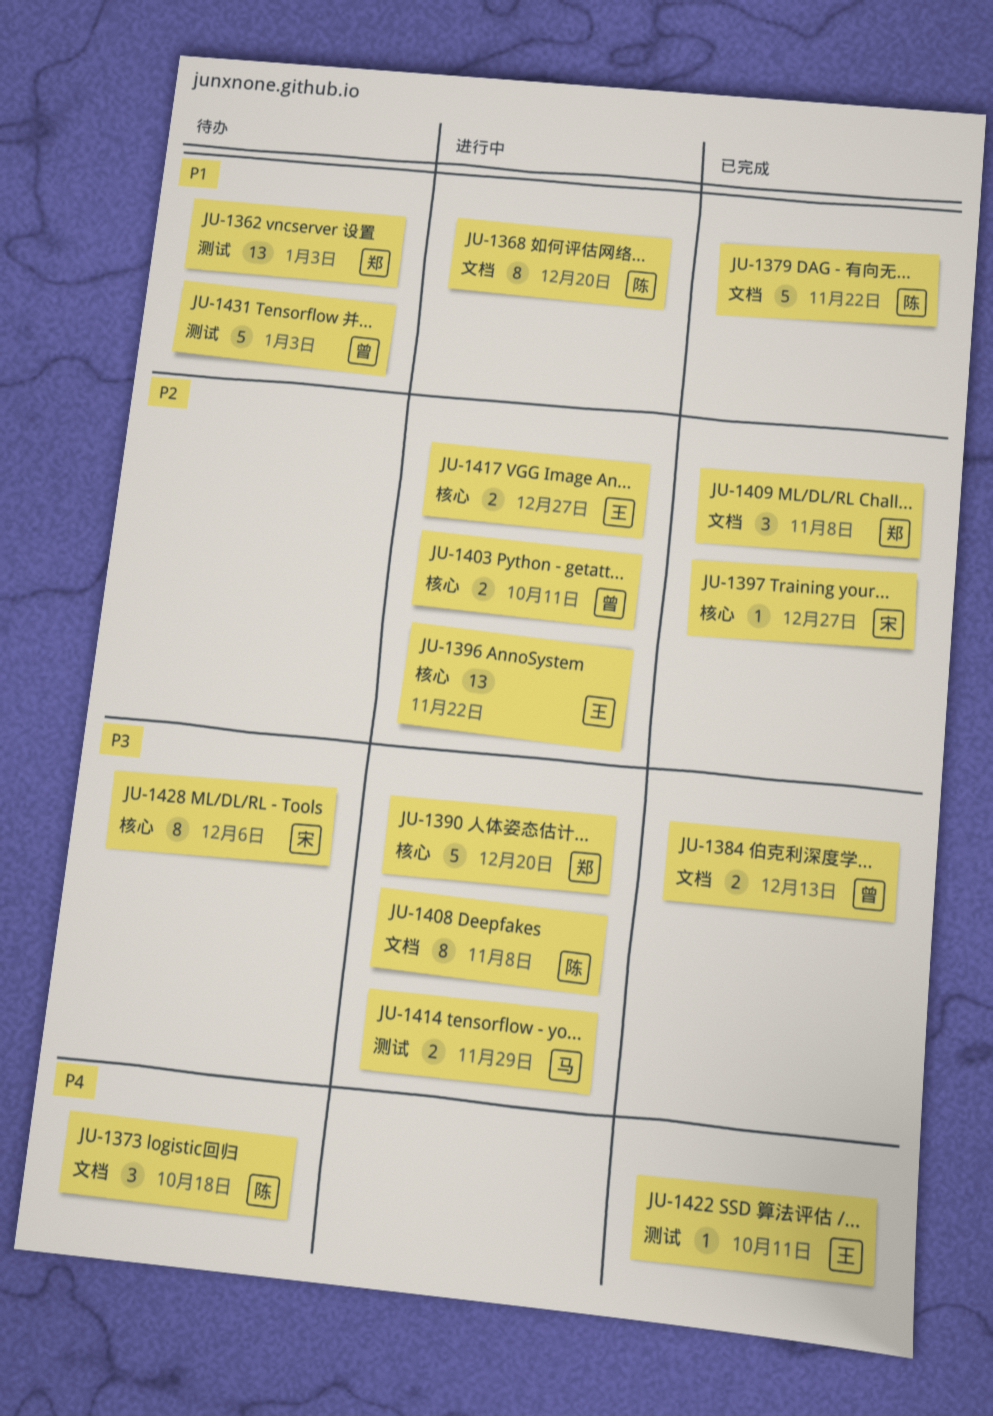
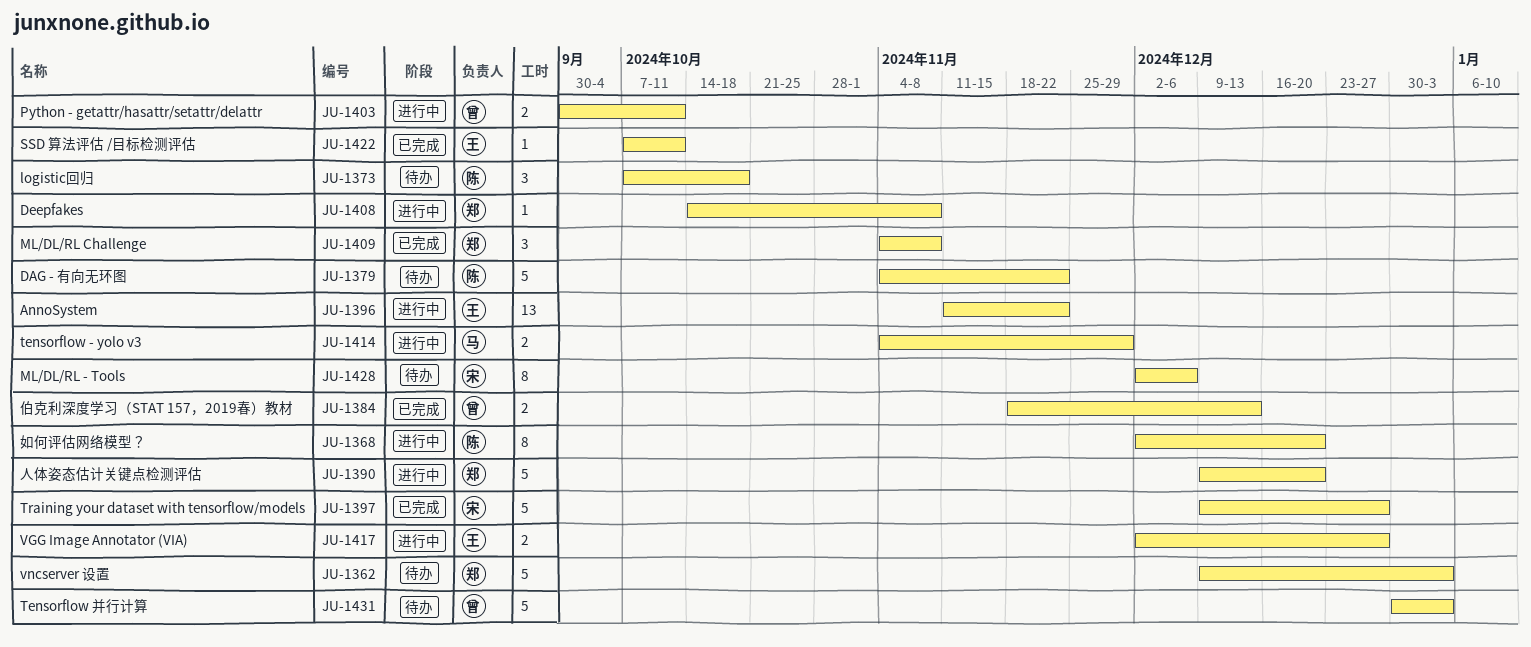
JU-1362, estimate: 13 -> 5
JU-1379, status: 已完成 -> 待办
JU-1397, estimate: 1 -> 5
JU-1408, owner: 陈 -> 郑
JU-1408, estimate: 8 -> 1

